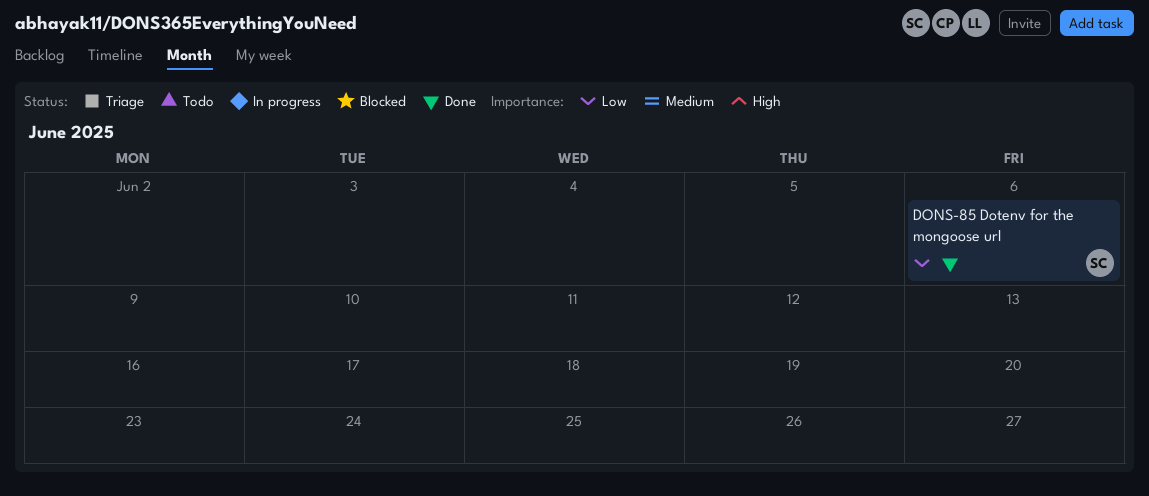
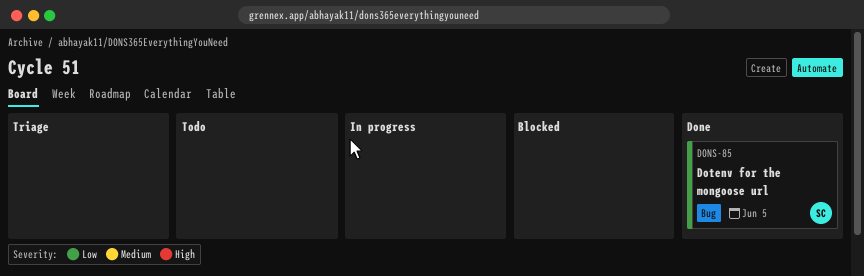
DONS-85, due: Jun 6 -> Jun 5

